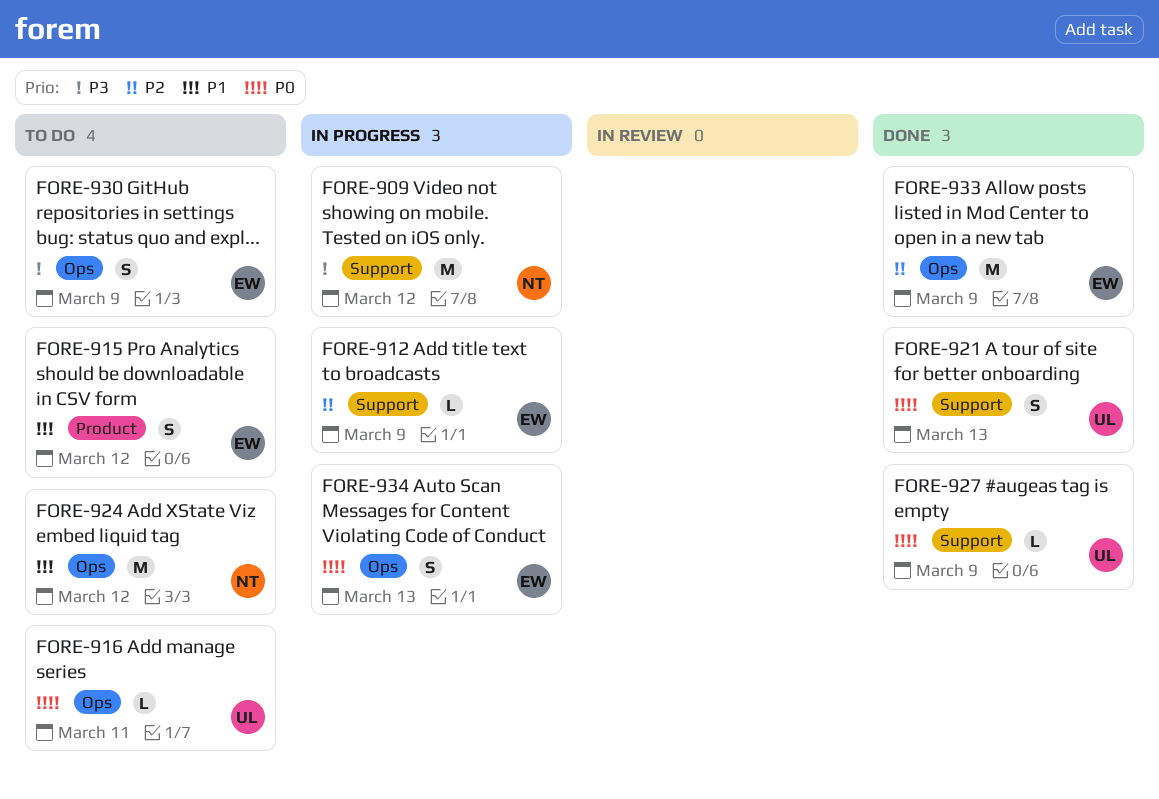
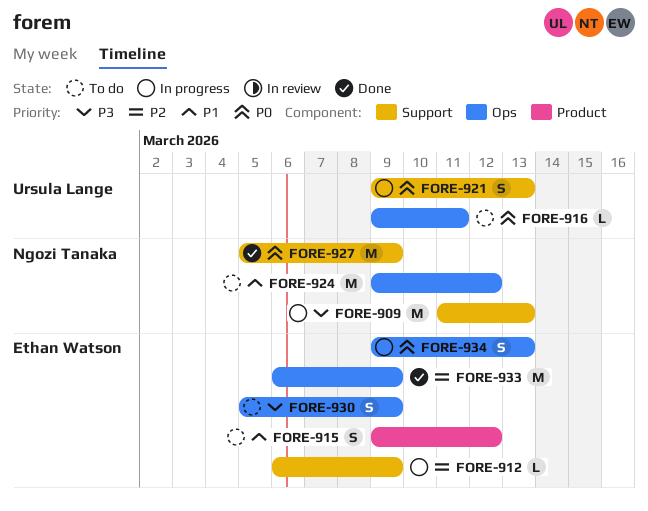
FORE-909, due: Mar 12 -> Mar 13
FORE-921, status: Done -> In progress
FORE-927, owner: Ursula Lange -> Ngozi Tanaka
FORE-927, estimate: L -> M

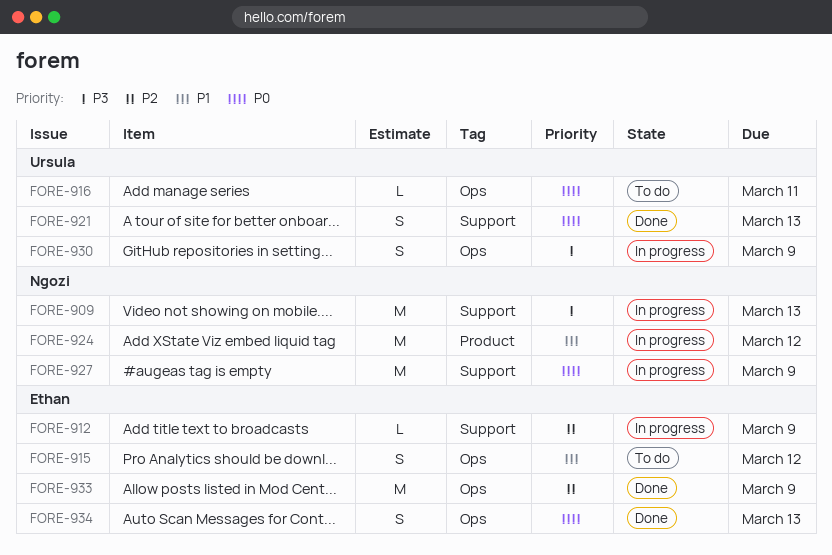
FORE-915, label: Product -> Ops
FORE-921, status: In progress -> Done
FORE-924, status: To do -> In progress
FORE-924, label: Ops -> Product
FORE-927, status: Done -> In progress
FORE-930, status: To do -> In progress
FORE-930, owner: Ethan Watson -> Ursula Lange
FORE-934, status: In progress -> Done

